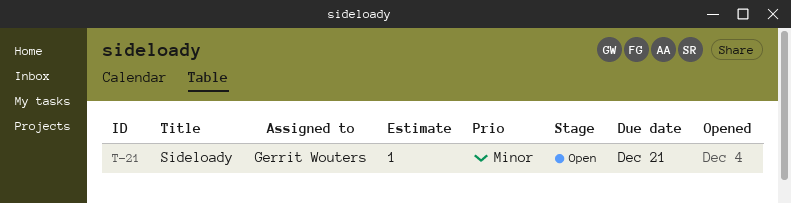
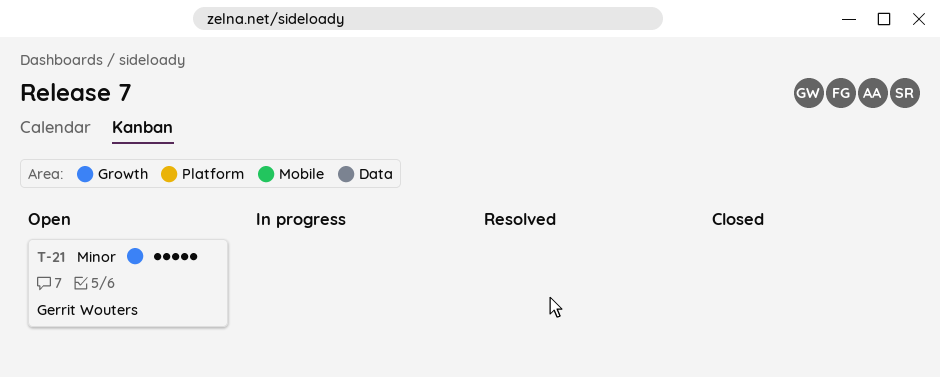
T-21, estimate: 1 -> 5

